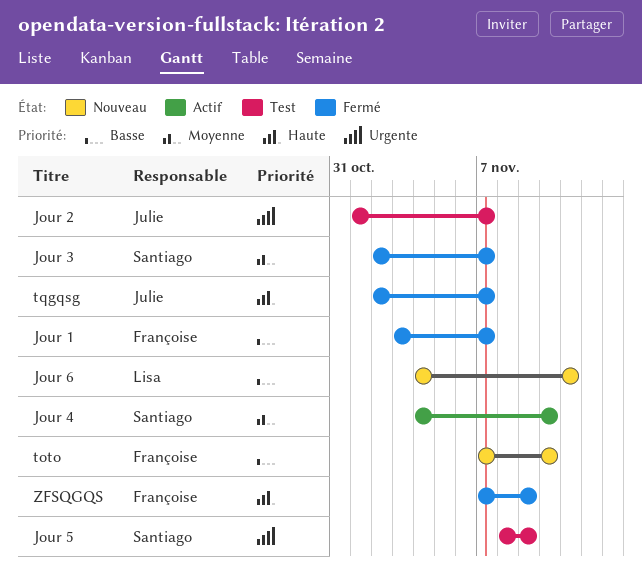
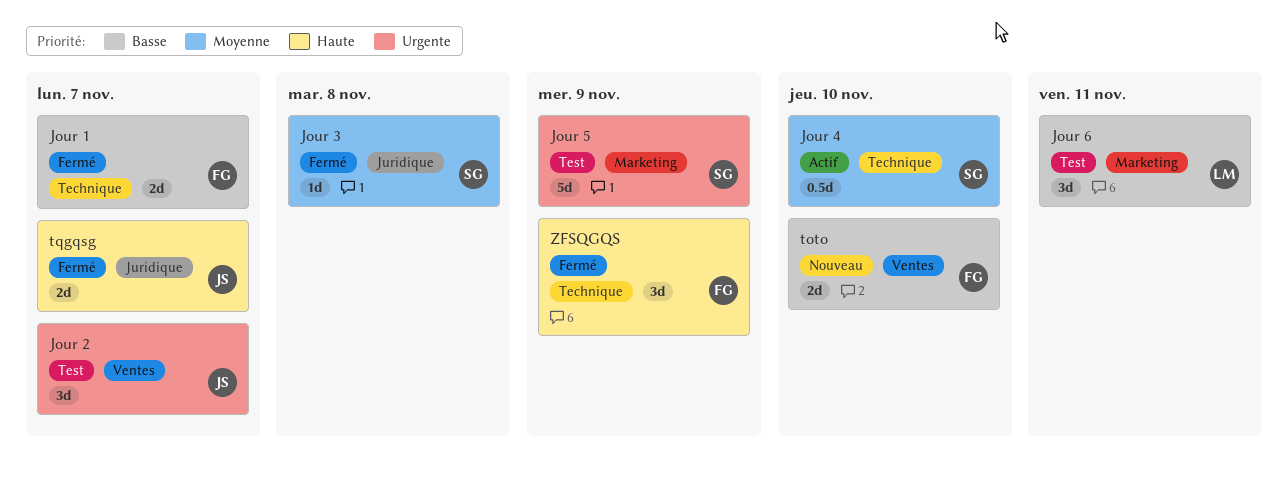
Jour 3, due: Nov 7 -> Nov 8
Jour 6, status: Nouveau -> Test

